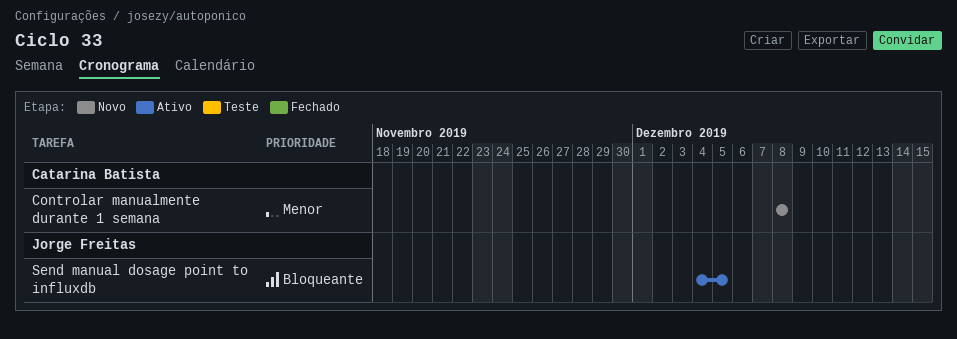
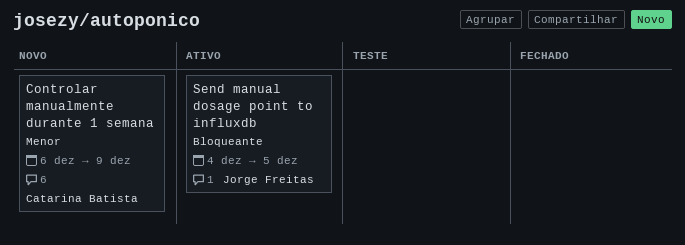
Controlar manualmente durante 1 semana, start: Dec 8 -> Dec 6
Controlar manualmente durante 1 semana, due: Dec 8 -> Dec 9

